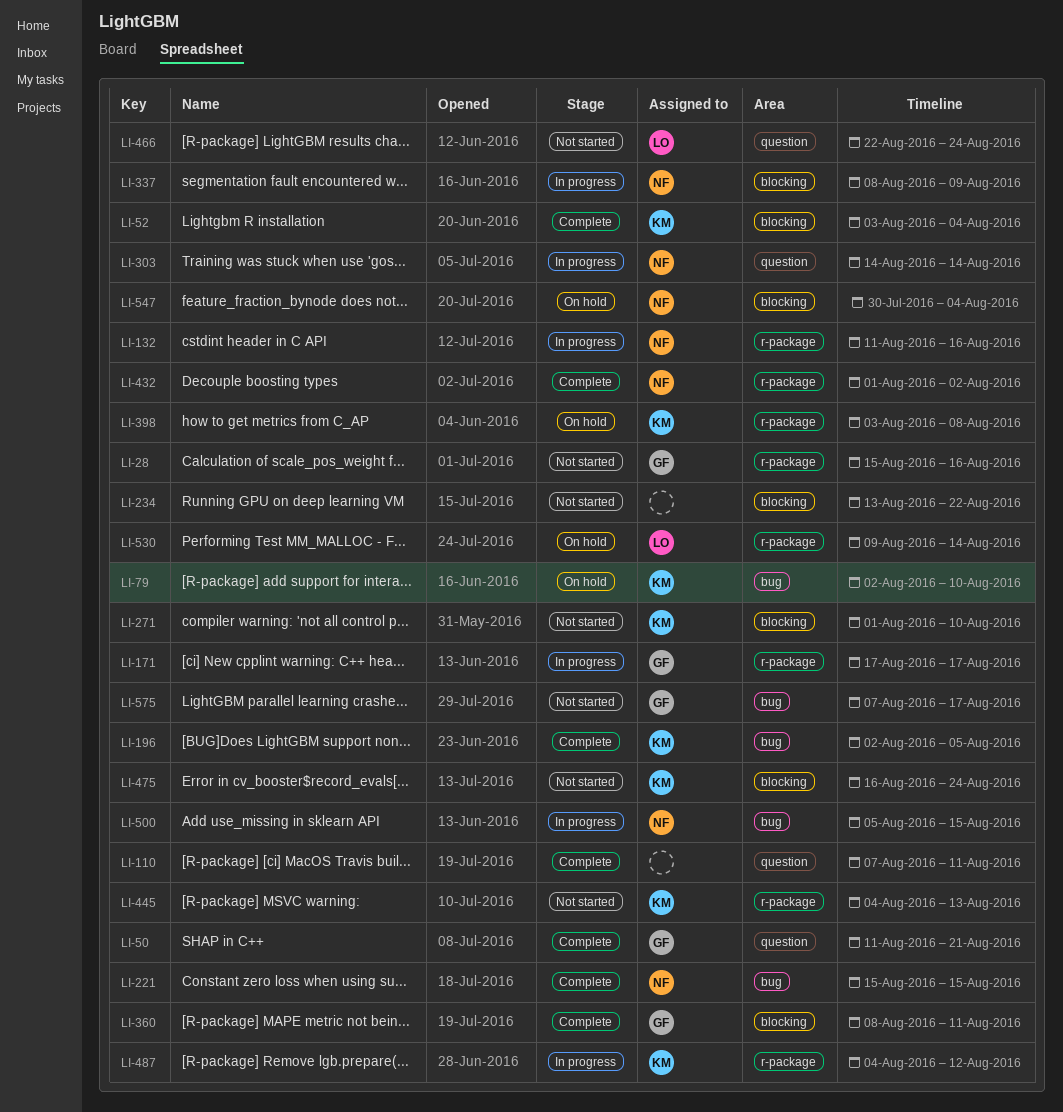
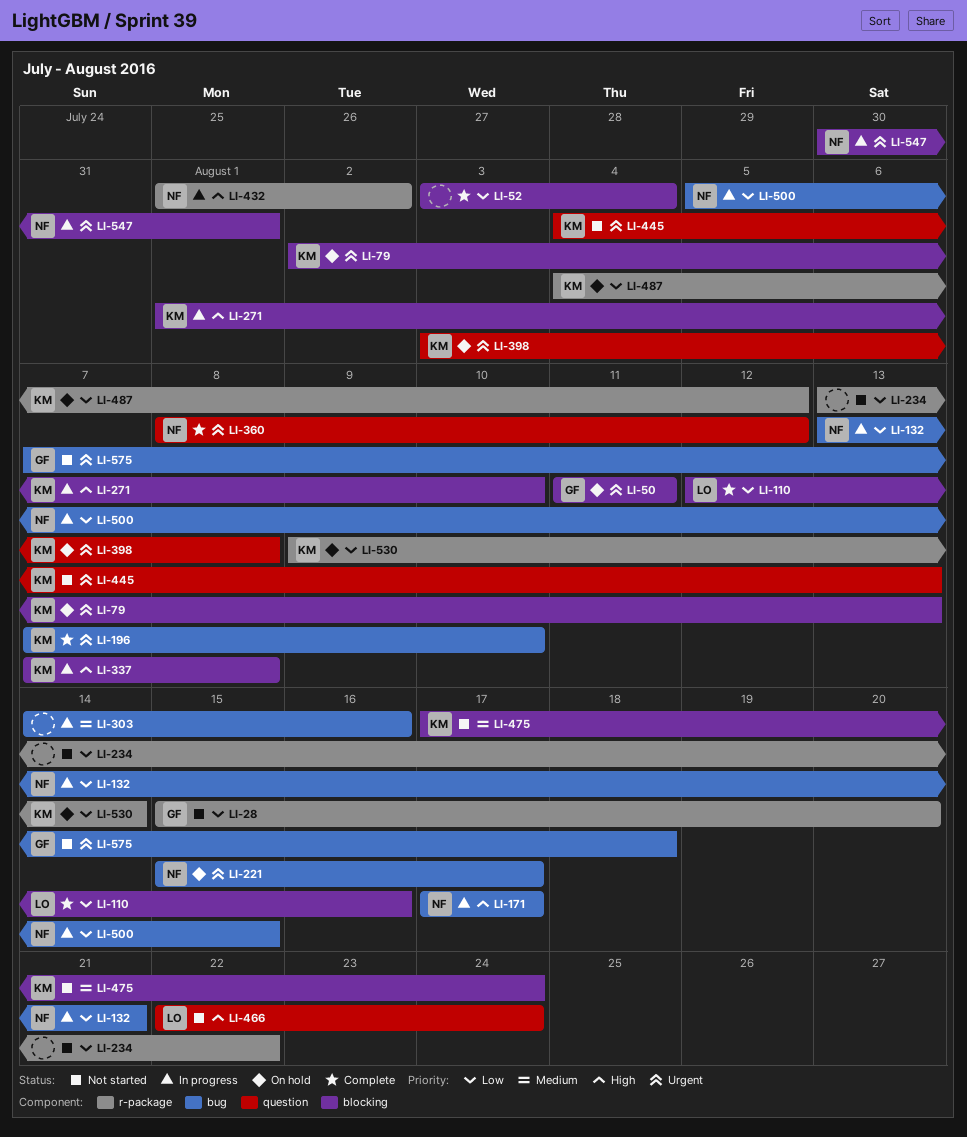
LI-28, due: Aug 16 -> Aug 20
LI-50, status: Complete -> On hold
LI-50, label: question -> blocking
LI-50, due: Aug 21 -> Aug 11
LI-52, owner: KM -> none
LI-79, label: bug -> blocking
LI-79, due: Aug 10 -> Aug 13
LI-110, owner: none -> LO
LI-110, label: question -> blocking
LI-110, start: Aug 7 -> Aug 12
LI-110, due: Aug 11 -> Aug 16
LI-132, label: r-package -> bug
LI-132, start: Aug 11 -> Aug 13
LI-132, due: Aug 16 -> Aug 21
LI-171, owner: GF -> NF
LI-171, label: r-package -> bug
LI-196, start: Aug 2 -> Aug 7
LI-196, due: Aug 5 -> Aug 10
LI-221, status: Complete -> On hold
LI-221, due: Aug 15 -> Aug 17
LI-234, label: blocking -> r-package
LI-271, status: Not started -> In progress
LI-303, owner: NF -> none
LI-303, label: question -> bug
LI-303, due: Aug 14 -> Aug 16
LI-337, owner: NF -> KM
LI-337, start: Aug 8 -> Aug 7
LI-337, due: Aug 9 -> Aug 8
LI-360, owner: GF -> NF
LI-360, label: blocking -> question
LI-360, due: Aug 11 -> Aug 12
LI-398, label: r-package -> question
LI-432, status: Complete -> In progress
LI-445, label: r-package -> question
LI-475, start: Aug 16 -> Aug 17
LI-487, status: In progress -> On hold
LI-530, owner: LO -> KM
LI-547, status: On hold -> In progress
LI-547, due: Aug 4 -> Aug 1
LI-575, due: Aug 17 -> Aug 18

